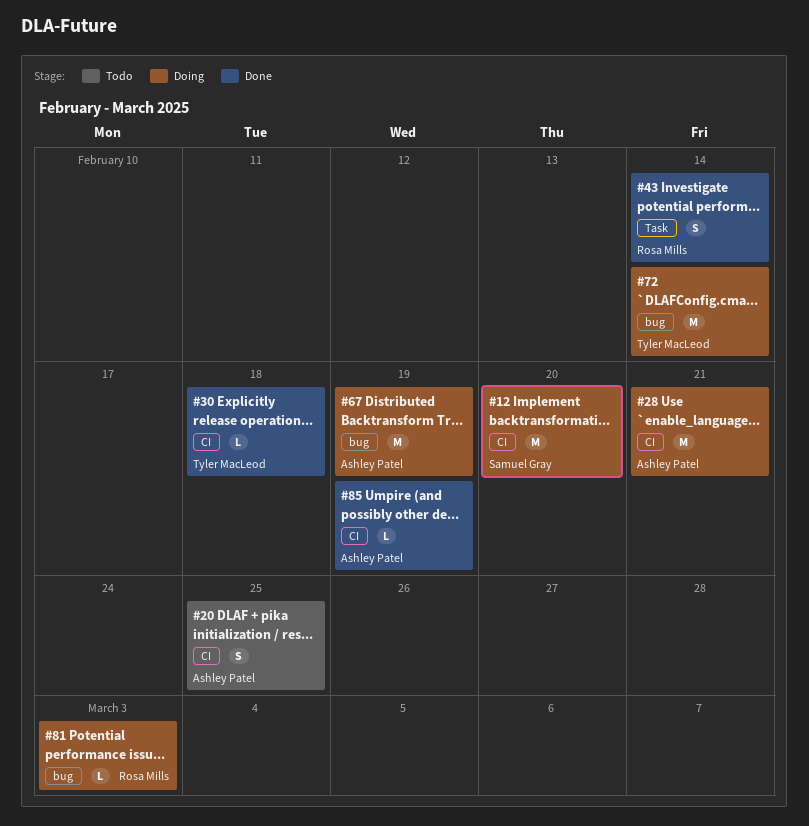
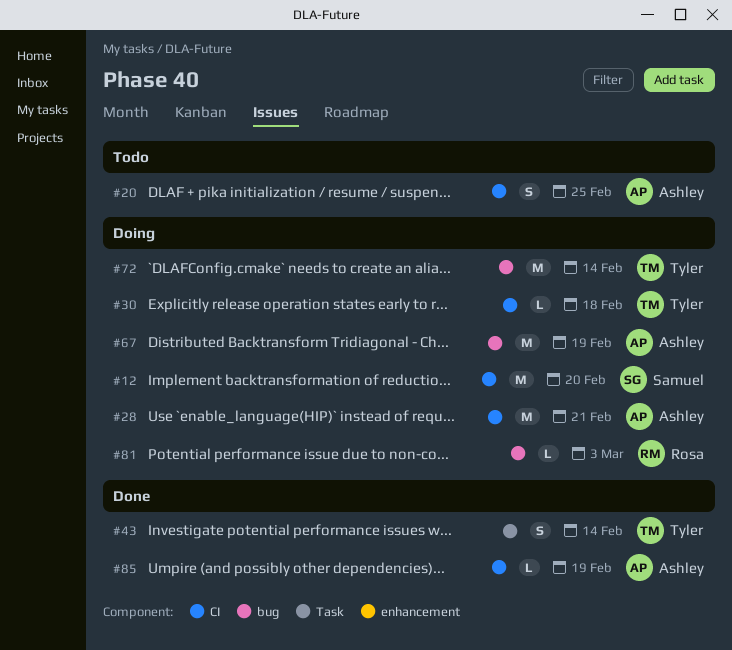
#30, status: Done -> Doing
#43, owner: Rosa Mills -> Tyler MacLeod

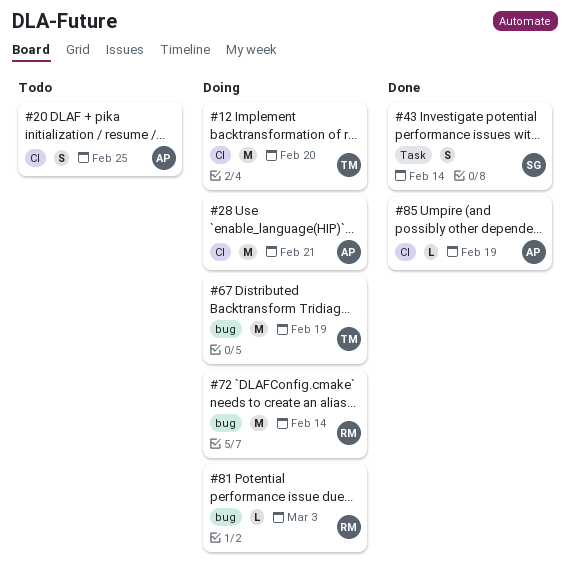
#12, owner: Samuel -> Tyler
#30: present -> none
#43, owner: Tyler -> Samuel
#67, owner: Ashley -> Tyler
#72, owner: Tyler -> Rosa

